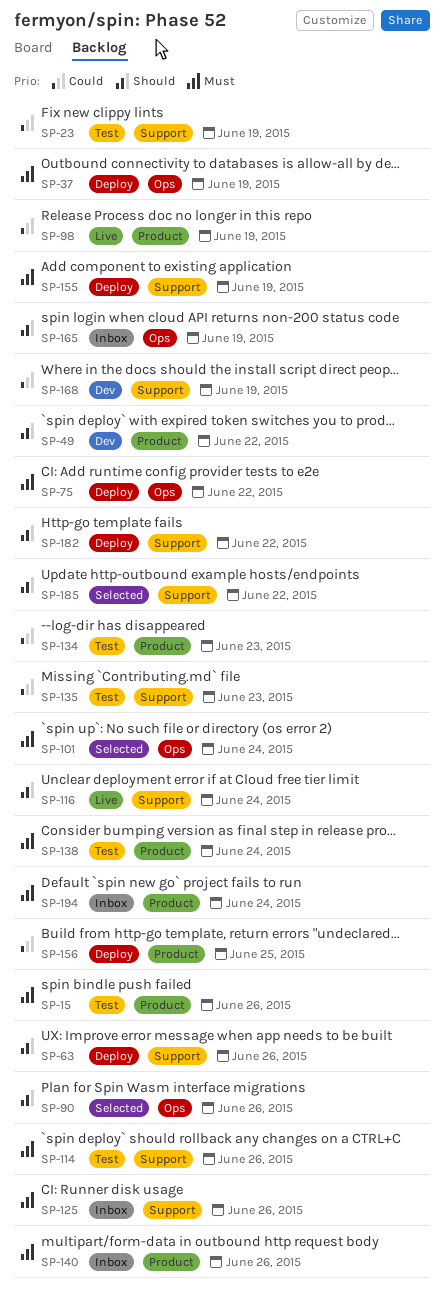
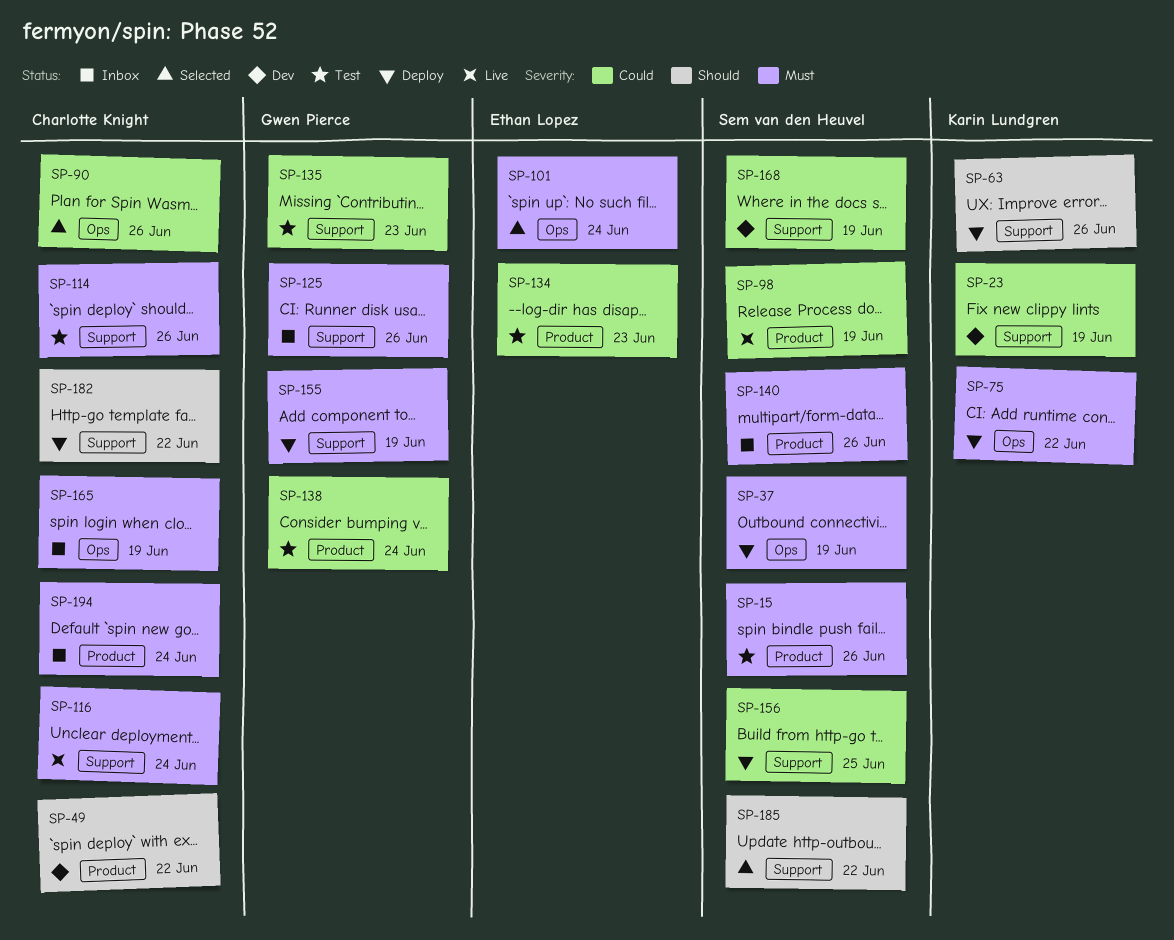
SP-23, status: Test -> Dev
SP-90, priority: Should -> Could
SP-116, priority: Should -> Must
SP-138, priority: Must -> Could
SP-156, label: Product -> Support
SP-165, priority: Should -> Must

